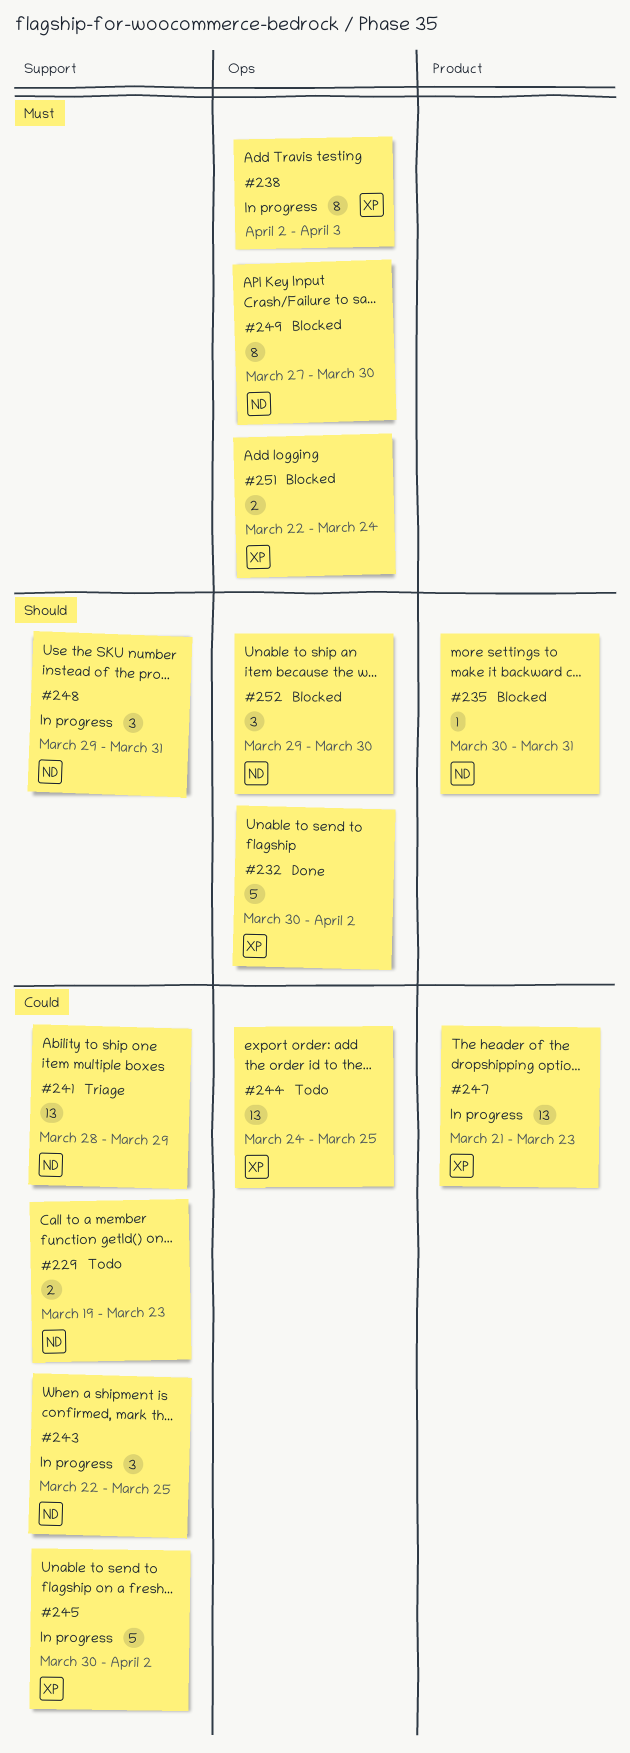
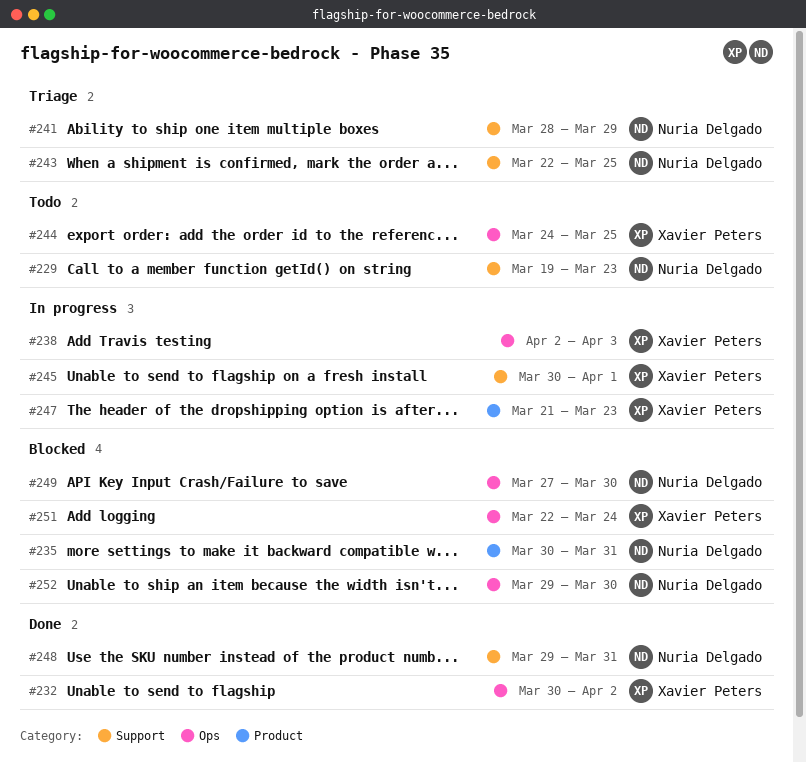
#243, status: In progress -> Triage
#245, due: Apr 2 -> Apr 1
#248, status: In progress -> Done

